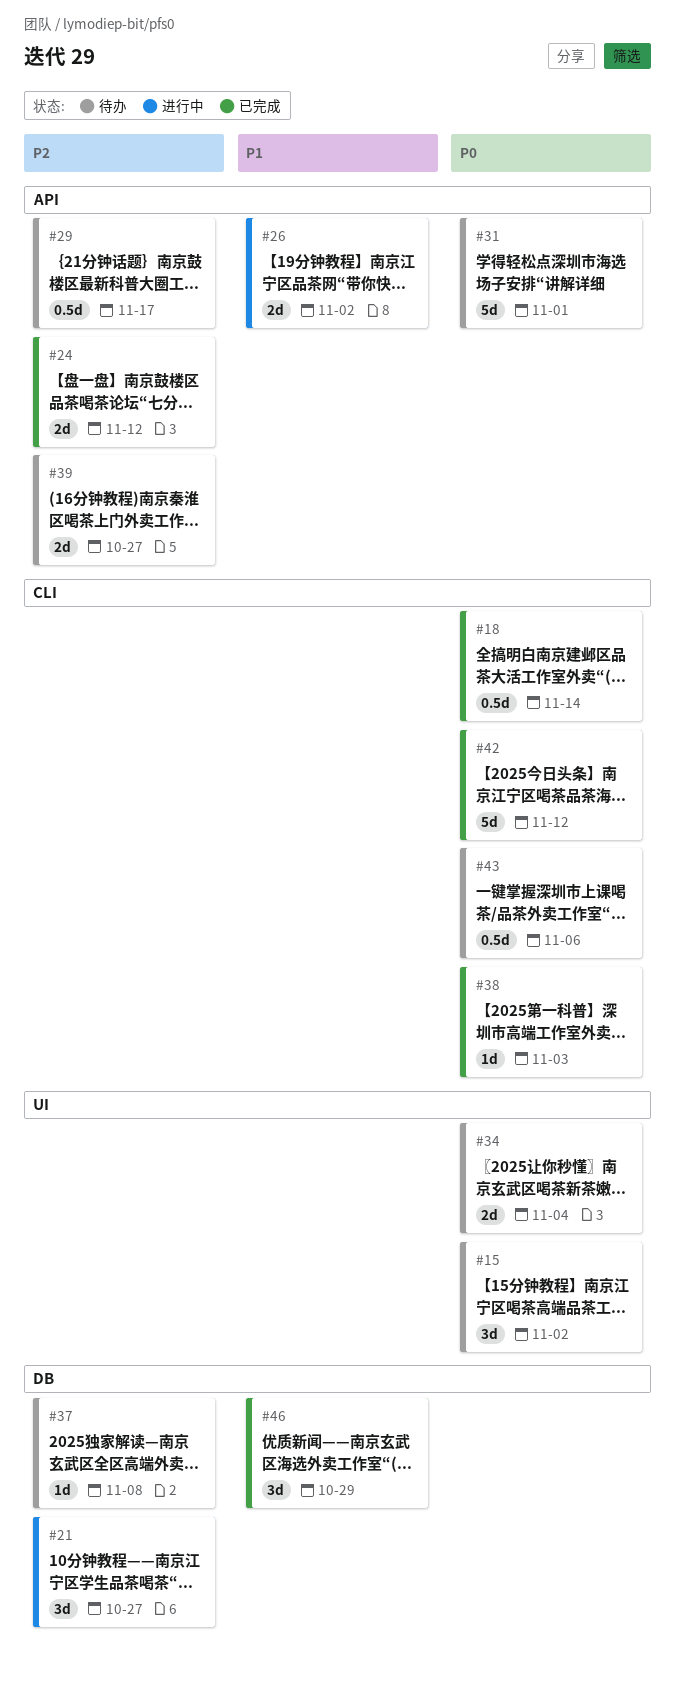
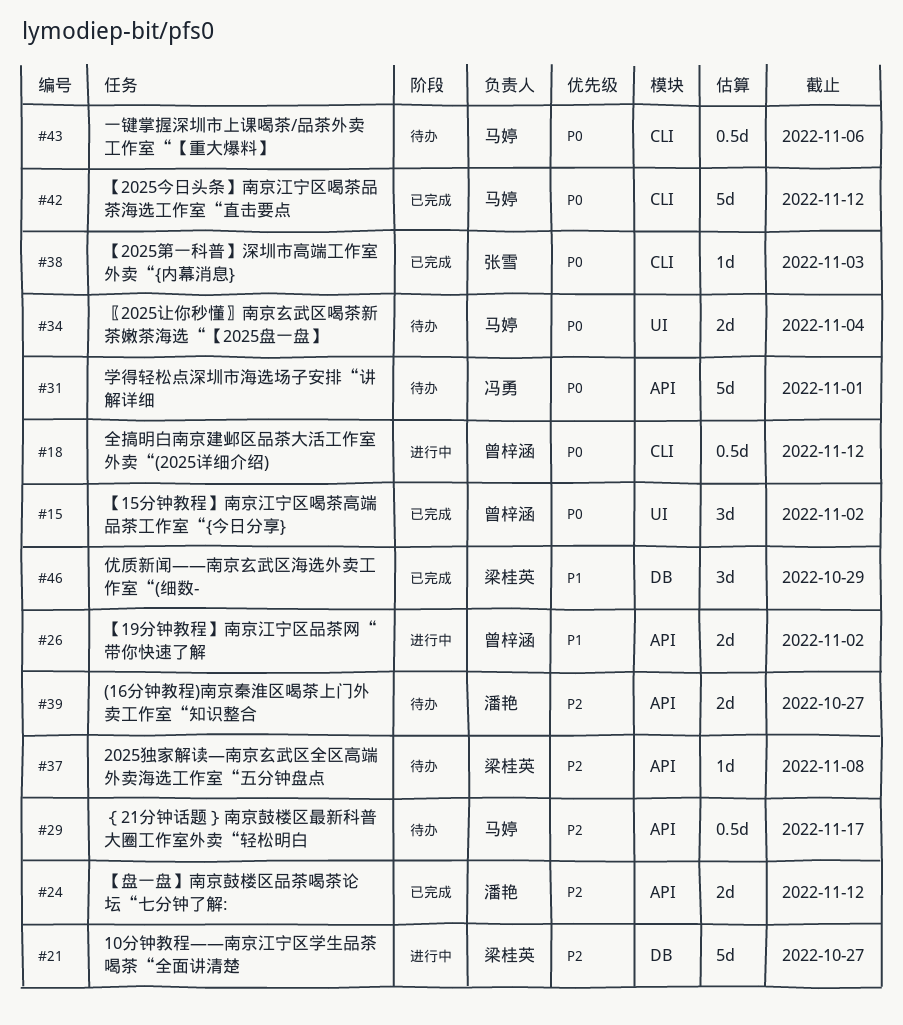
#15, status: 待办 -> 已完成
#18, status: 已完成 -> 进行中
#18, due: Nov 14 -> Nov 12
#21, estimate: 3d -> 5d
#37, label: DB -> API

